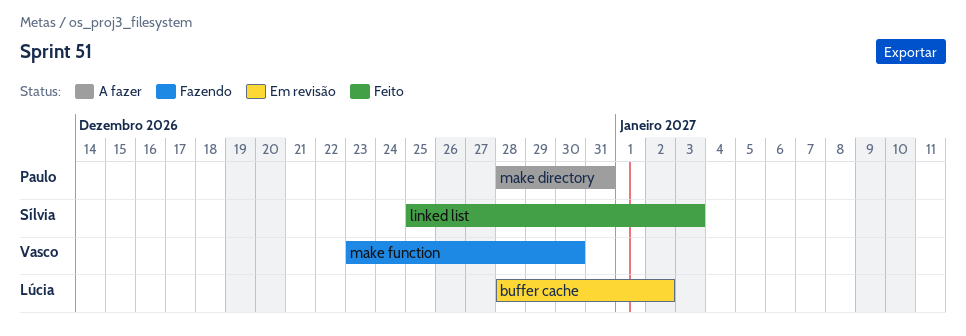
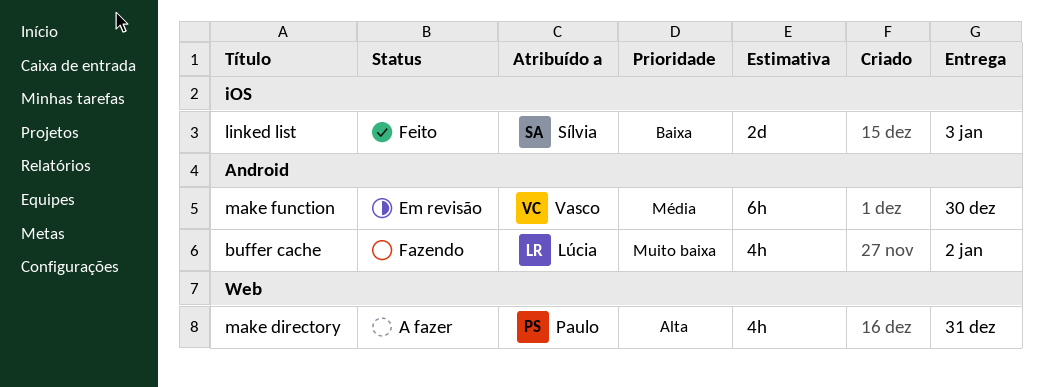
buffer cache, status: Em revisão -> Fazendo
make function, status: Fazendo -> Em revisão

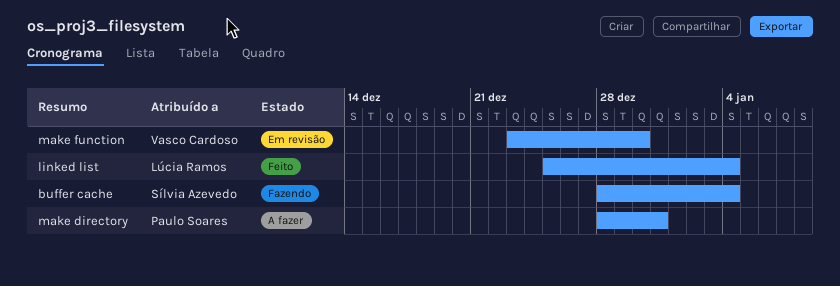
buffer cache, owner: Lúcia Ramos -> Sílvia Azevedo
buffer cache, due: Jan 2 -> Jan 4
linked list, owner: Sílvia Azevedo -> Lúcia Ramos
linked list, due: Jan 3 -> Jan 4

